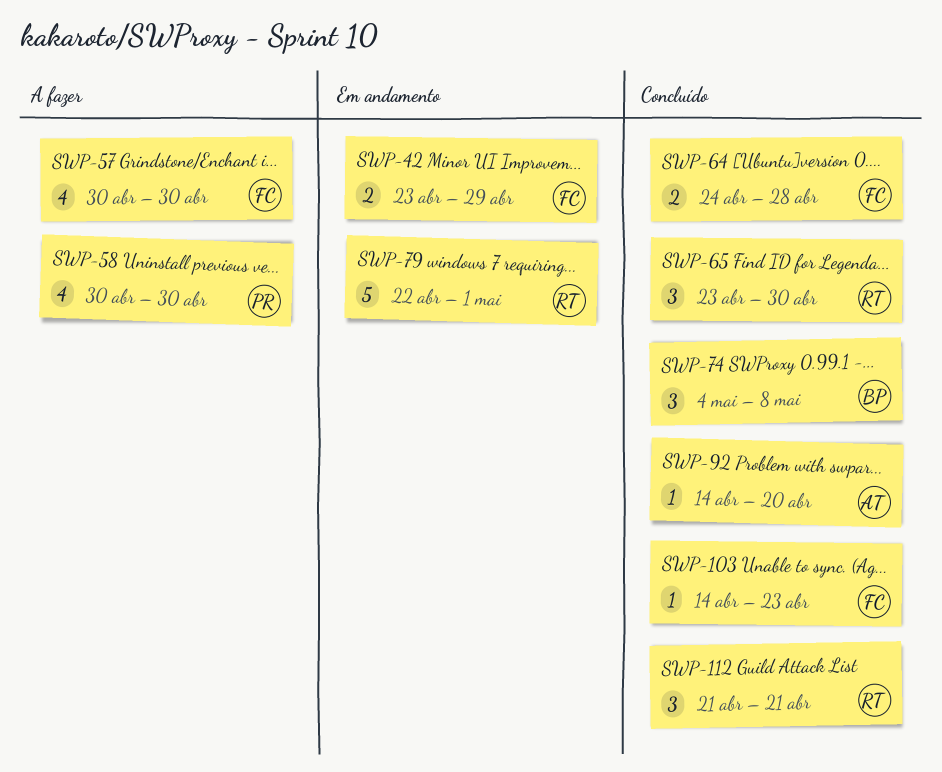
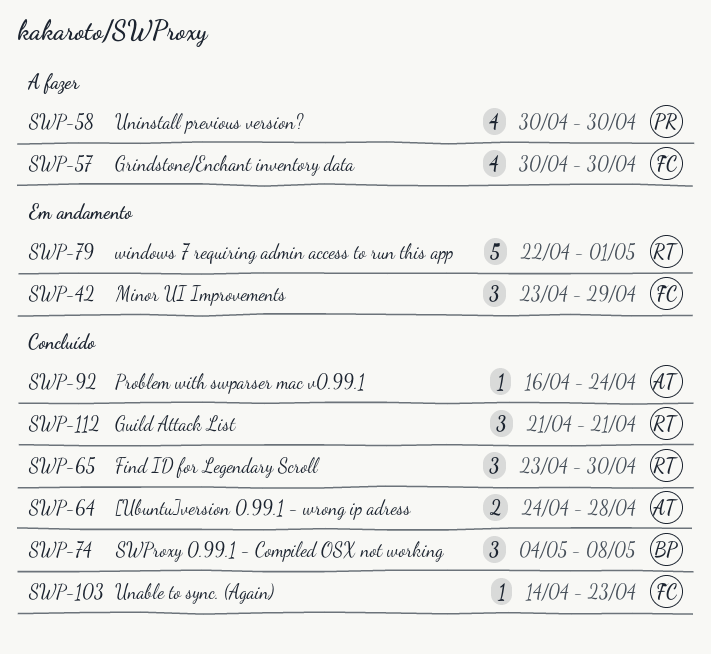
SWP-42, estimate: 2 -> 3
SWP-64, owner: FC -> AT
SWP-92, start: Apr 14 -> Apr 16
SWP-92, due: Apr 20 -> Apr 24

